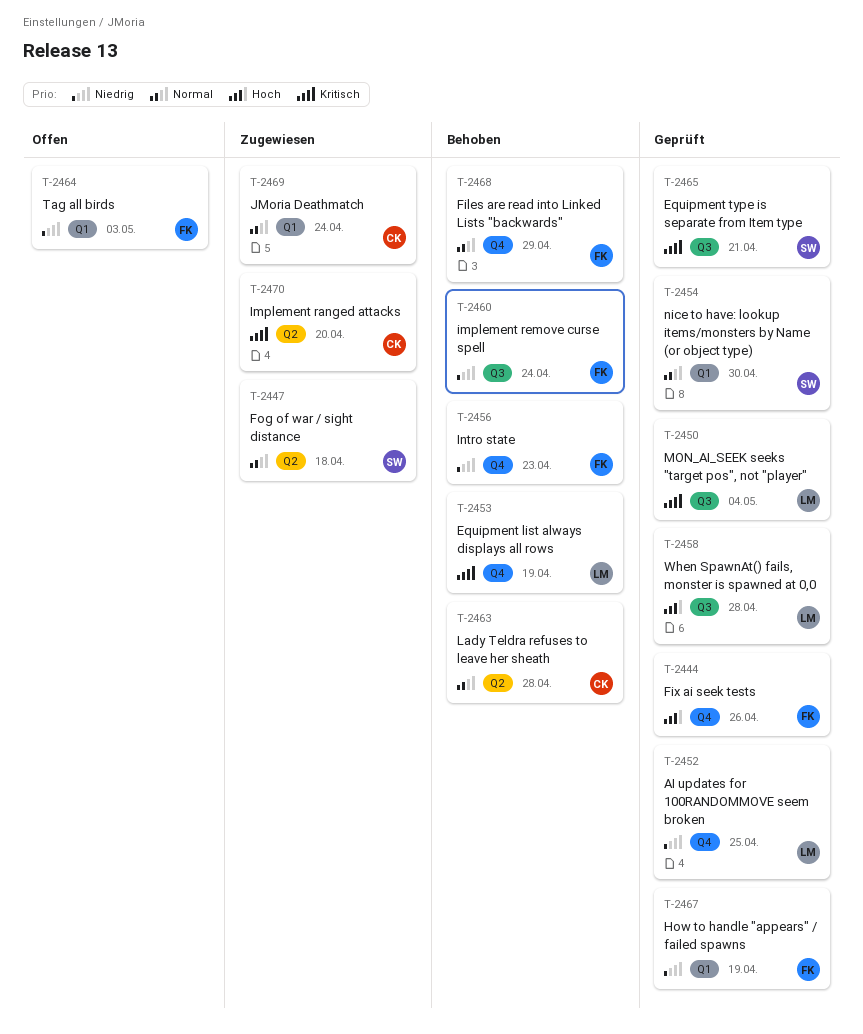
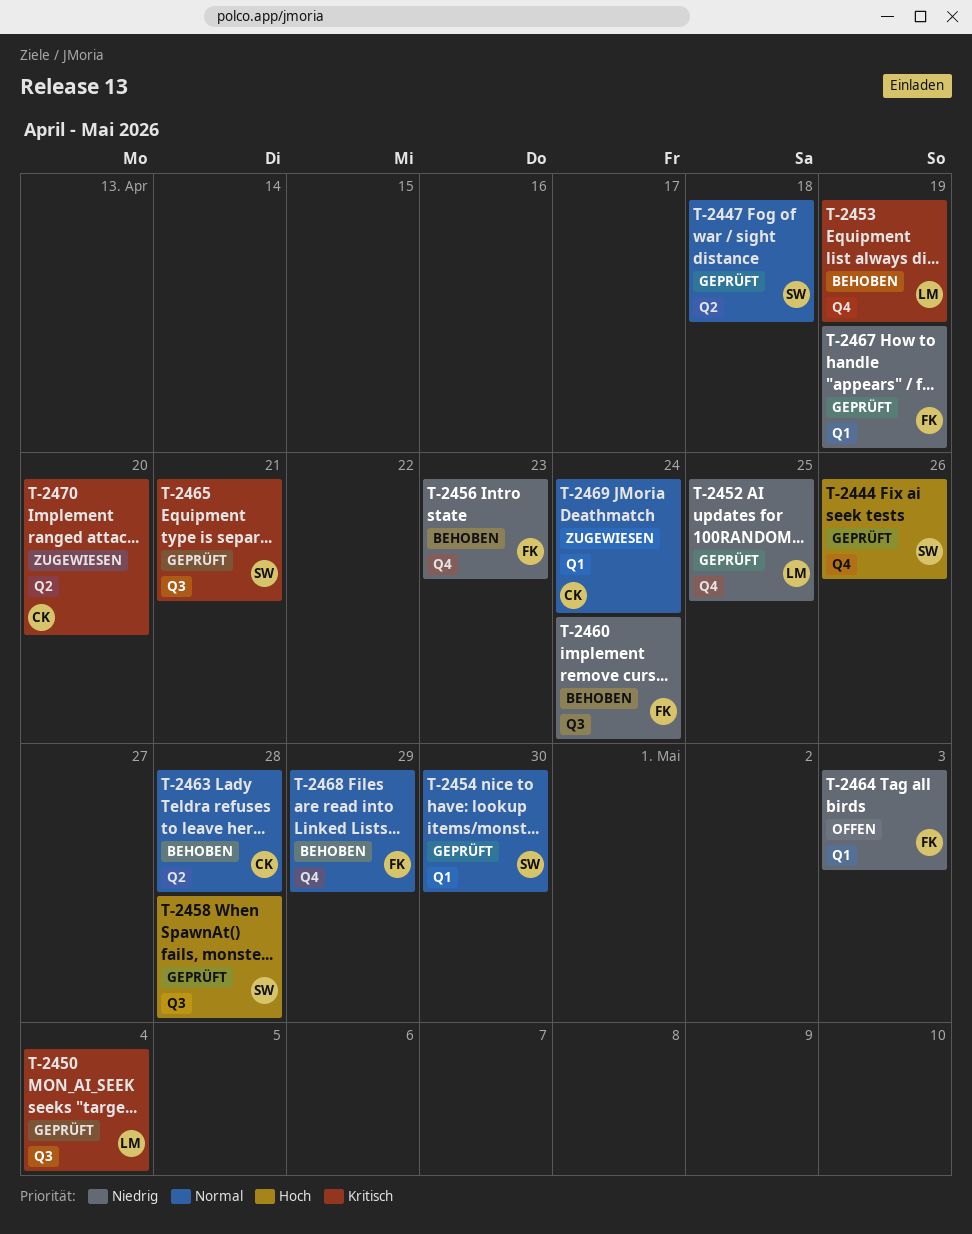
T-2444, owner: FK -> SW
T-2447, status: Zugewiesen -> Geprüft
T-2458, owner: LM -> SW

